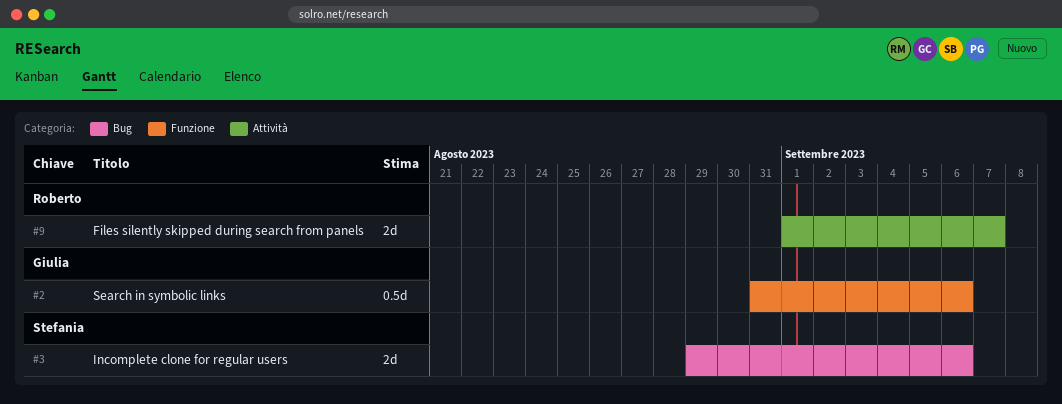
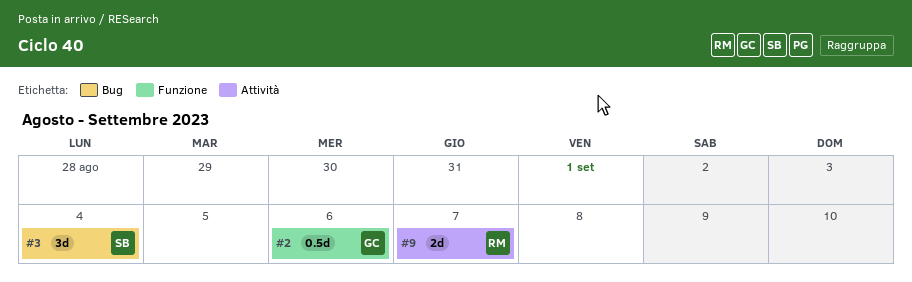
#3, estimate: 2d -> 3d
#3, due: Sep 6 -> Sep 4

